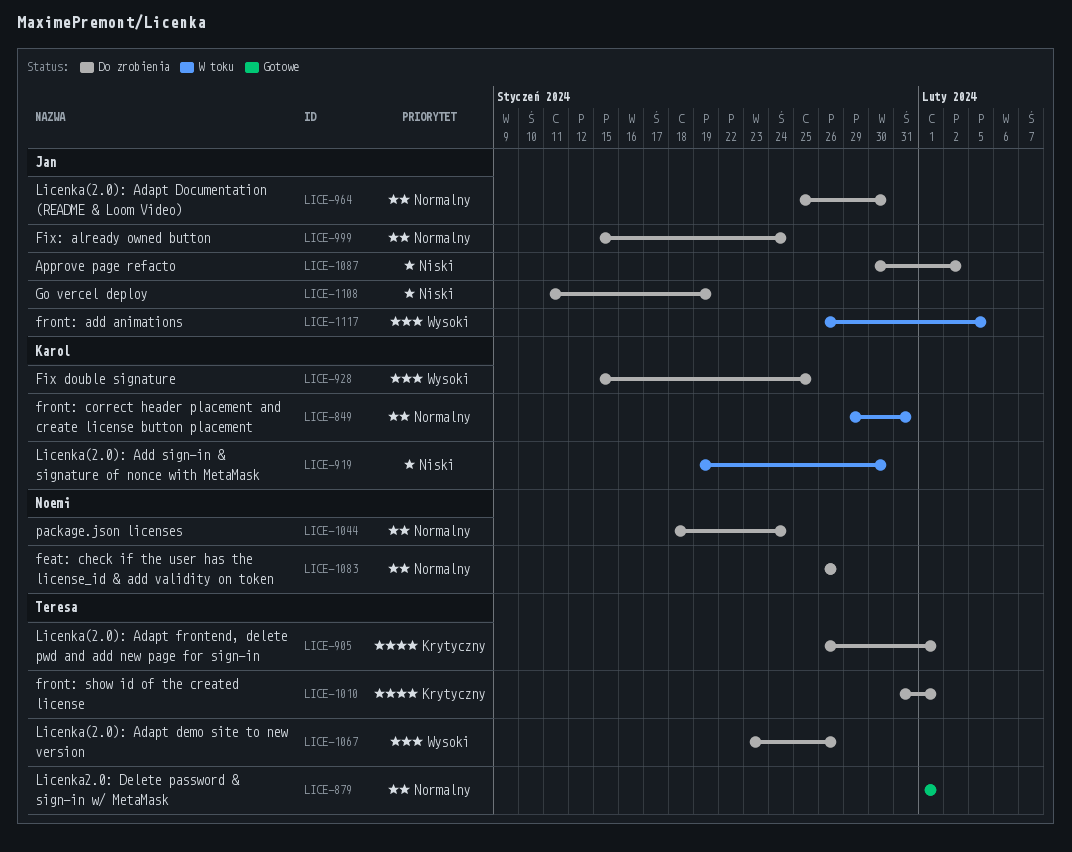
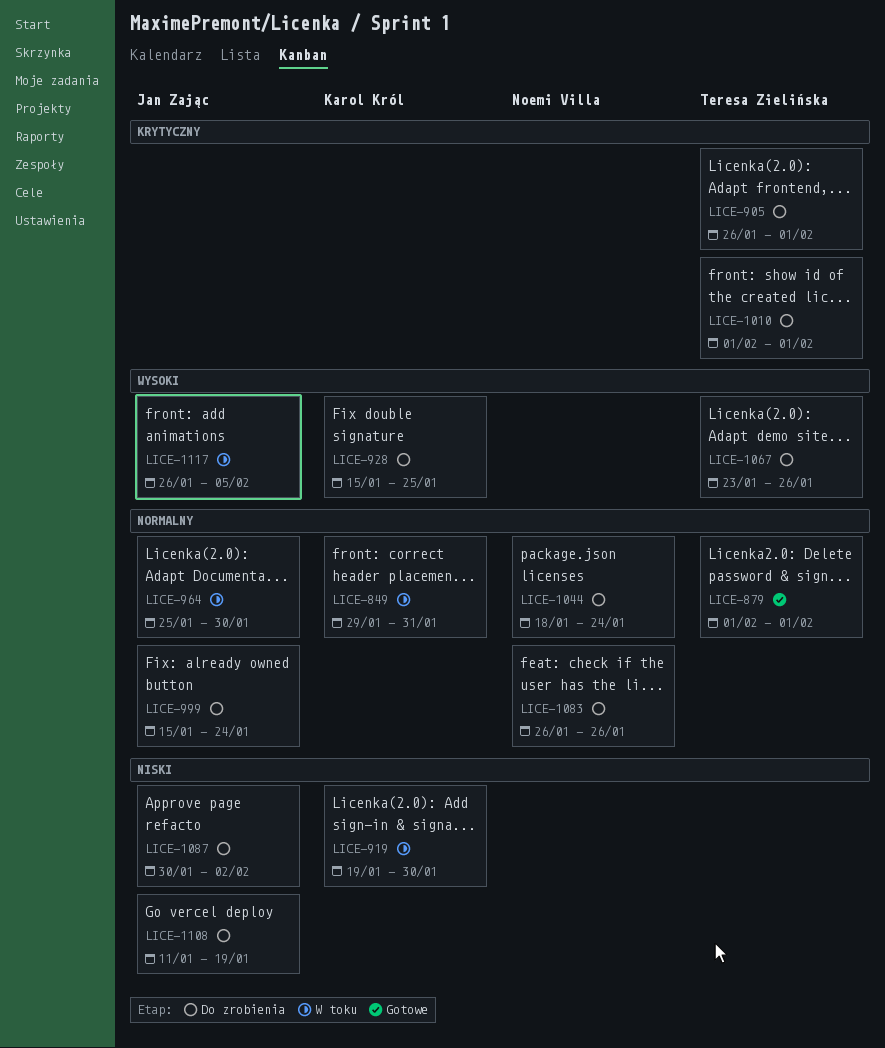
LICE-964, status: Do zrobienia -> W toku
LICE-1010, start: Jan 31 -> Feb 1

